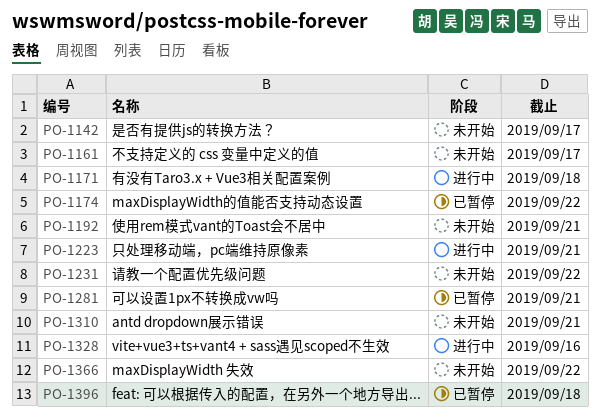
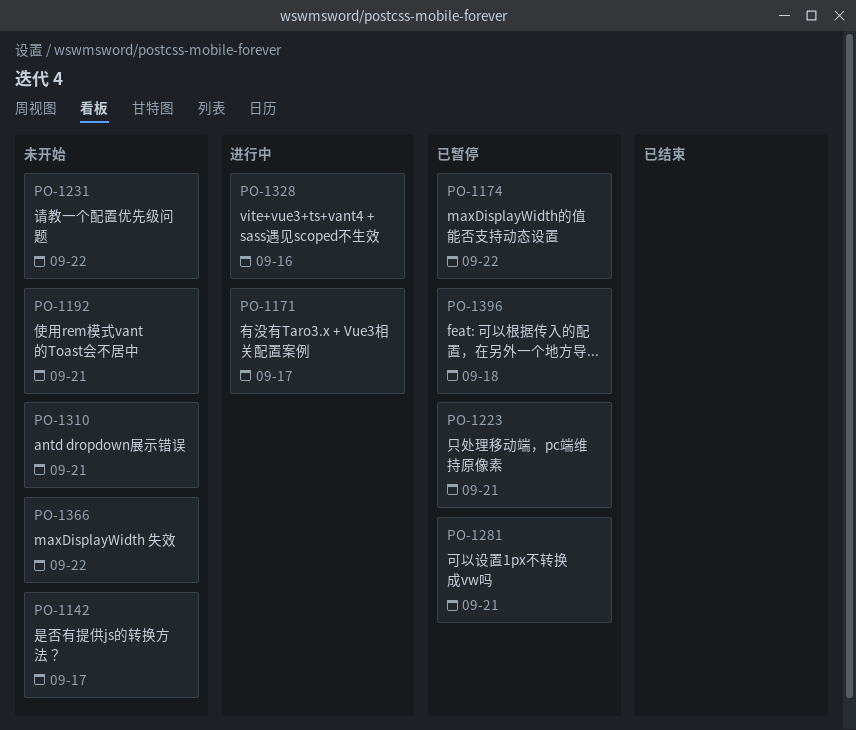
PO-1161: present -> none
PO-1171, due: Sep 18 -> Sep 17
PO-1223, status: 进行中 -> 已暂停

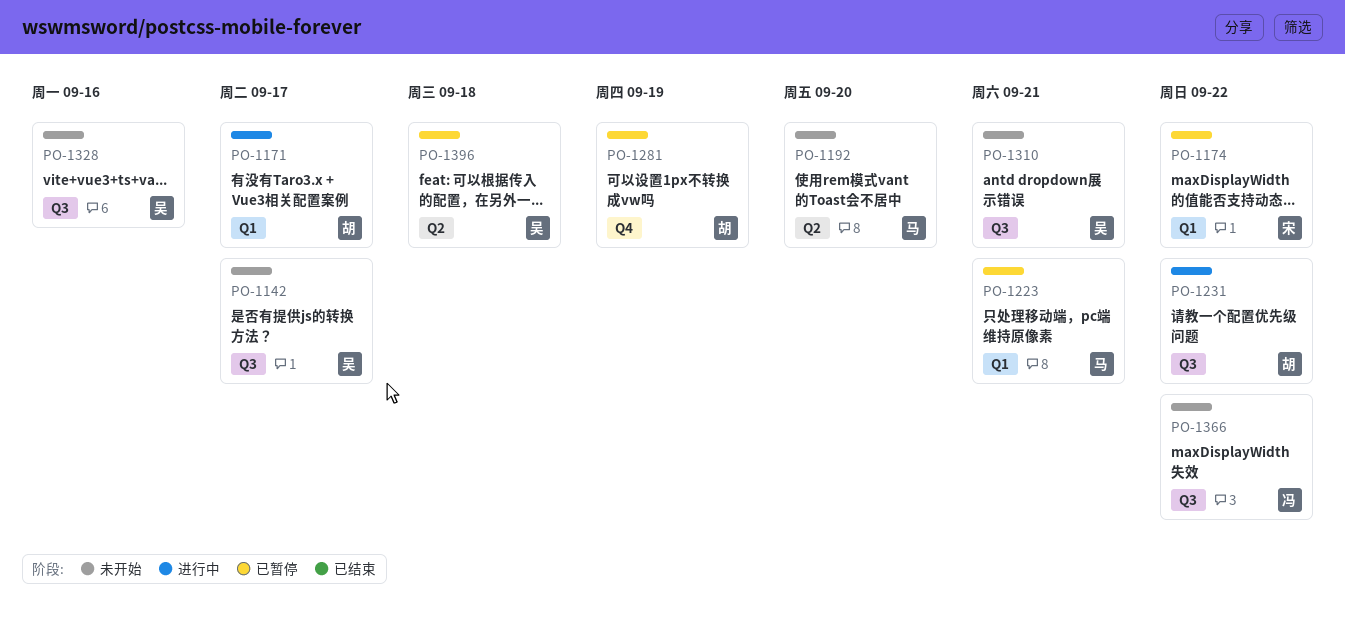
PO-1192, due: Sep 21 -> Sep 20
PO-1231, status: 未开始 -> 进行中
PO-1281, due: Sep 21 -> Sep 19
PO-1328, status: 进行中 -> 未开始

